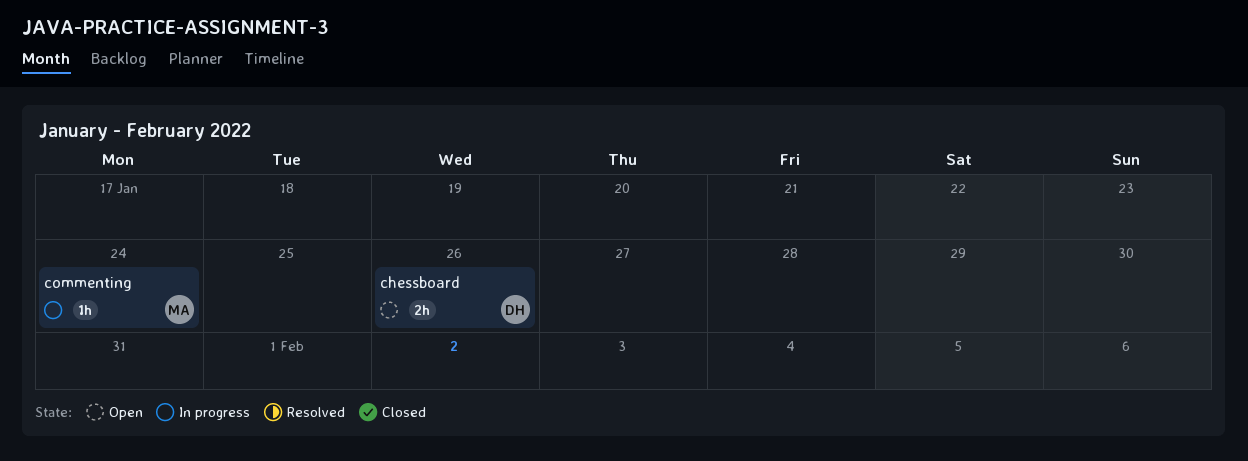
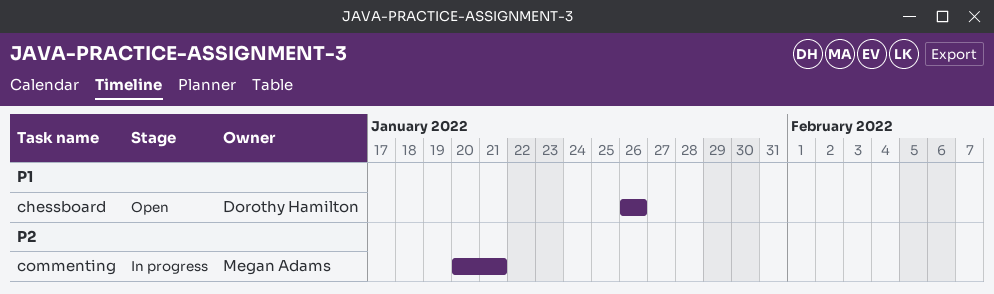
commenting, due: Jan 24 -> Jan 21

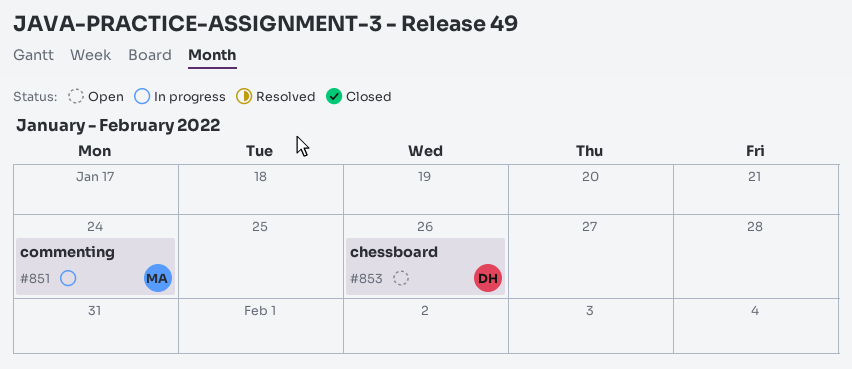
commenting, due: Jan 21 -> Jan 24

